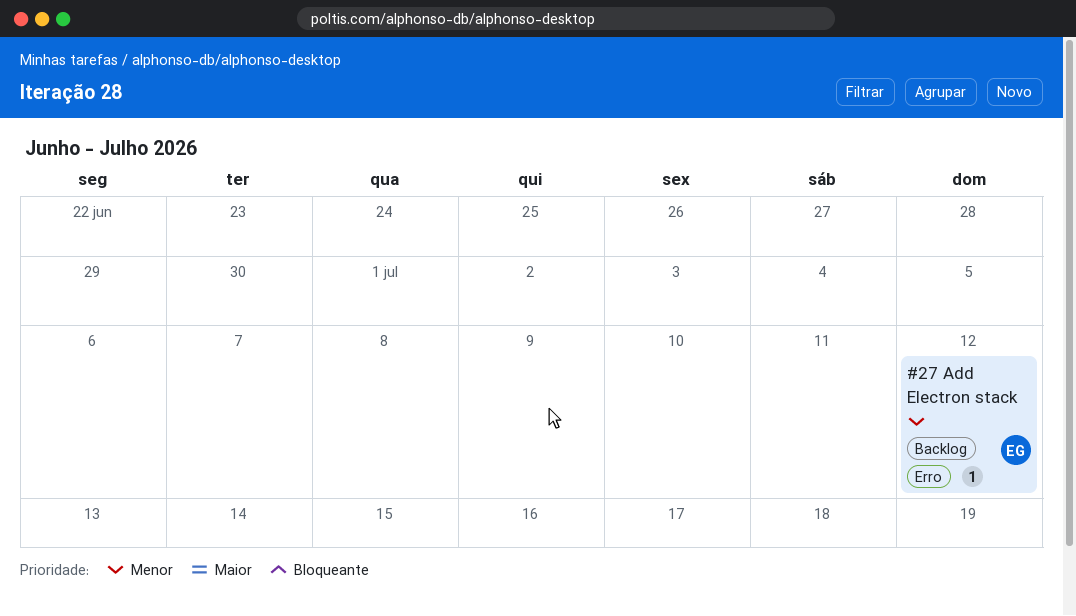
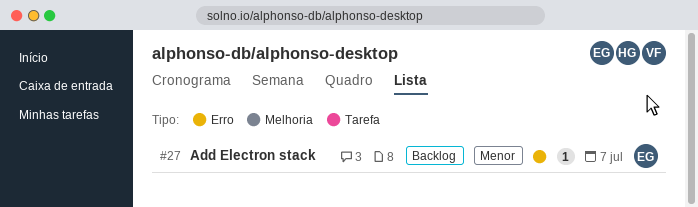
#27, due: Jul 12 -> Jul 7

